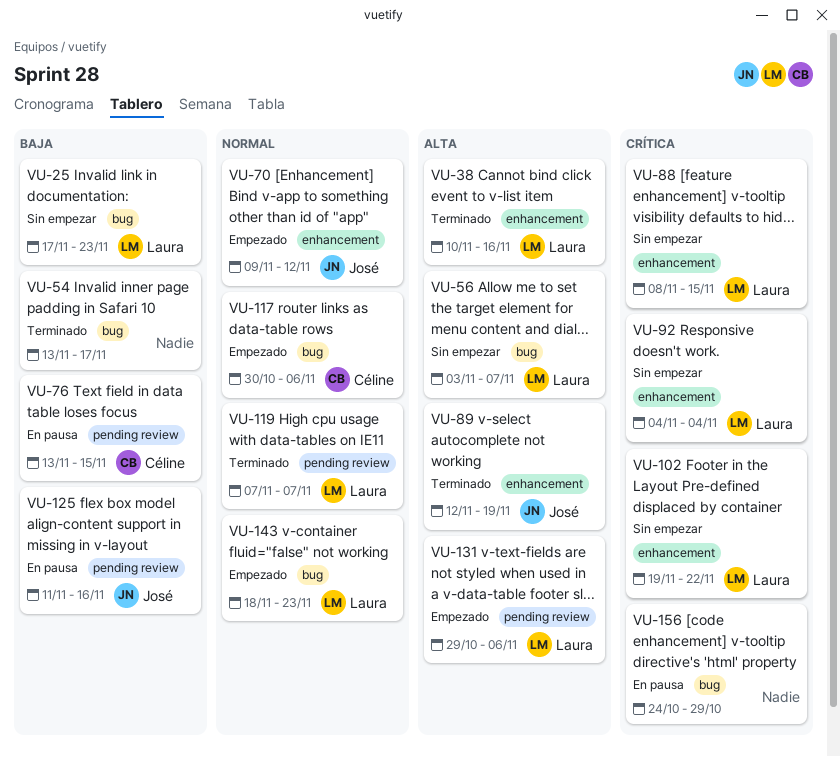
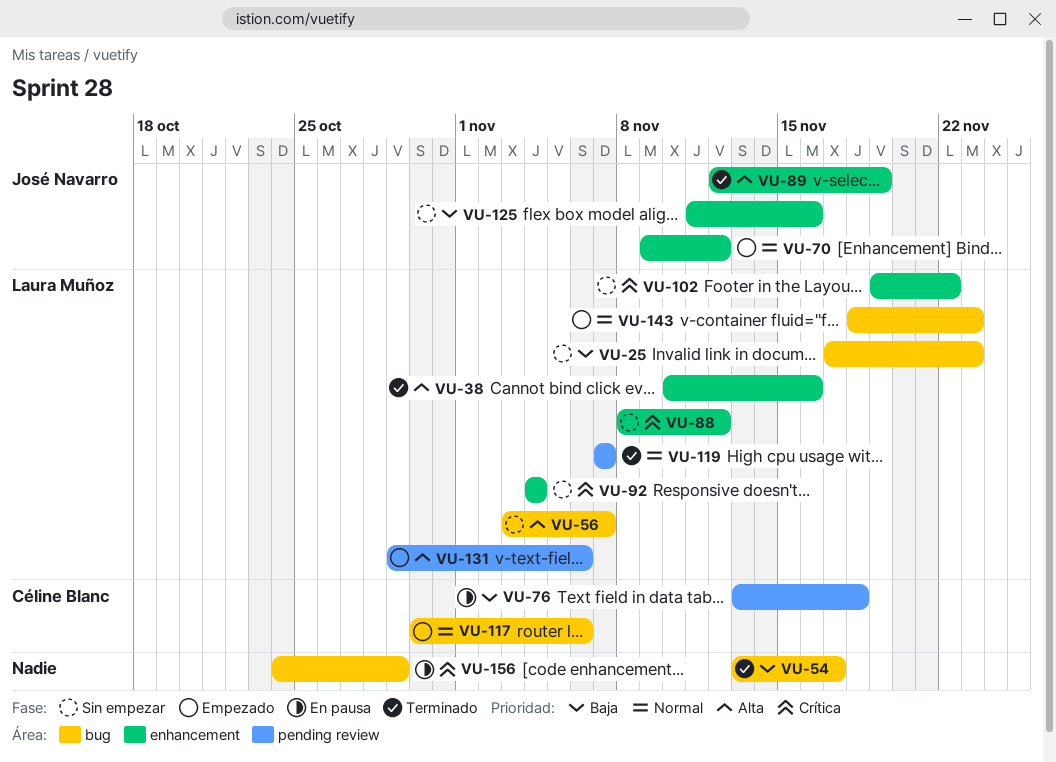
VU-76, due: Nov 15 -> Nov 18
VU-88, due: Nov 15 -> Nov 12
VU-125, status: En pausa -> Sin empezar
VU-125, label: pending review -> enhancement

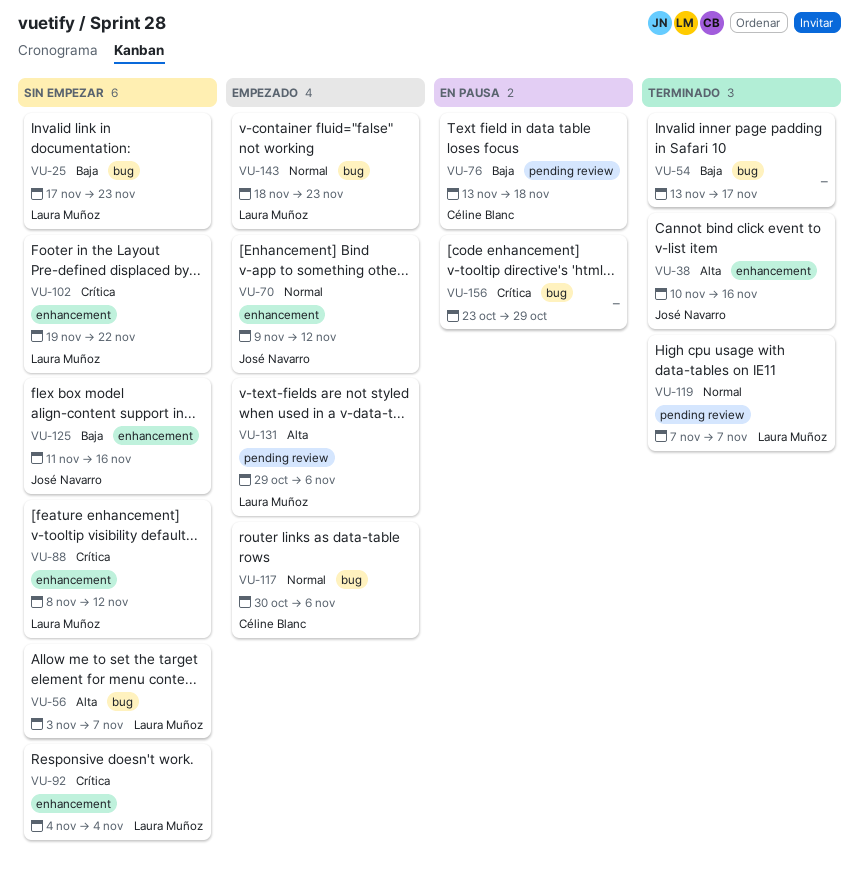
VU-38, owner: Laura Muñoz -> José Navarro
VU-89: present -> none
VU-156, start: Oct 24 -> Oct 23

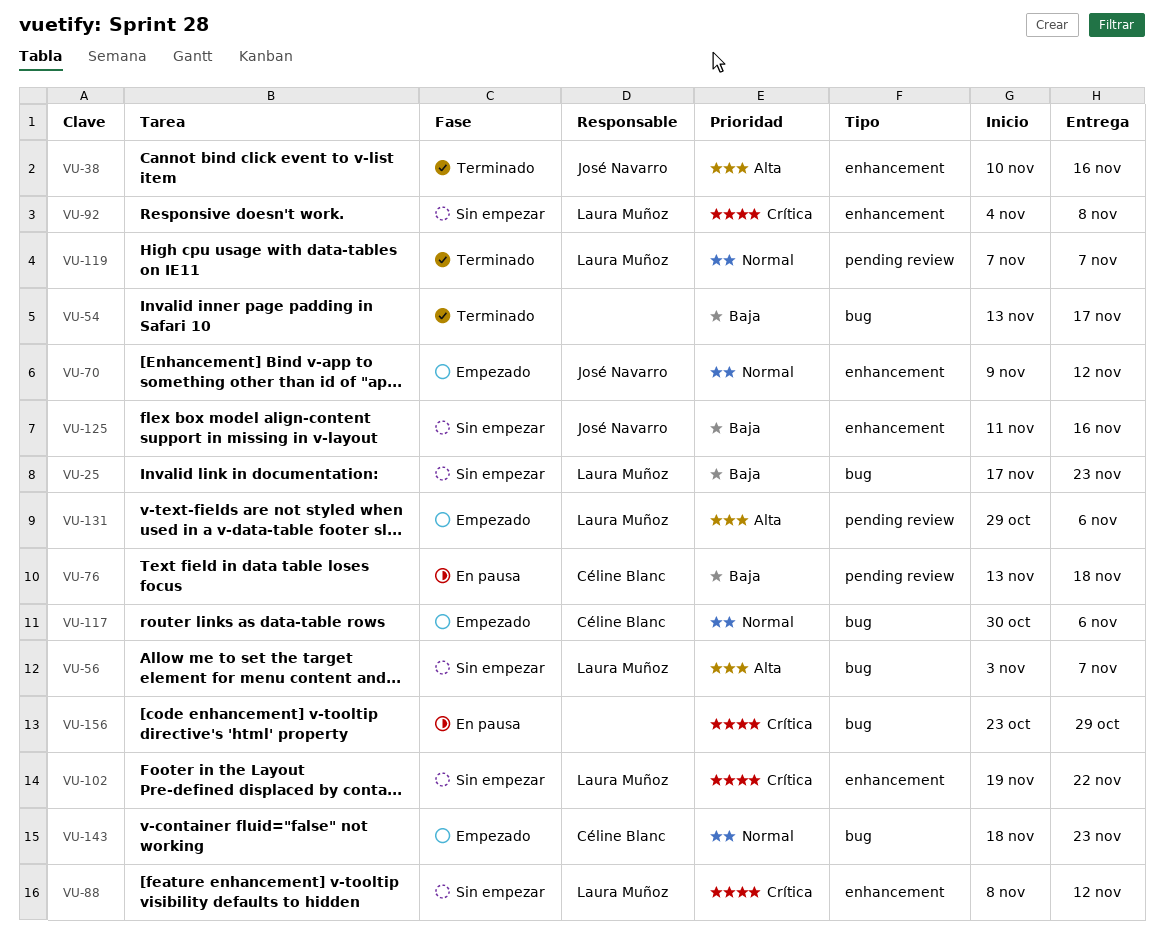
VU-92, due: Nov 4 -> Nov 8
VU-143, owner: Laura Muñoz -> Céline Blanc

